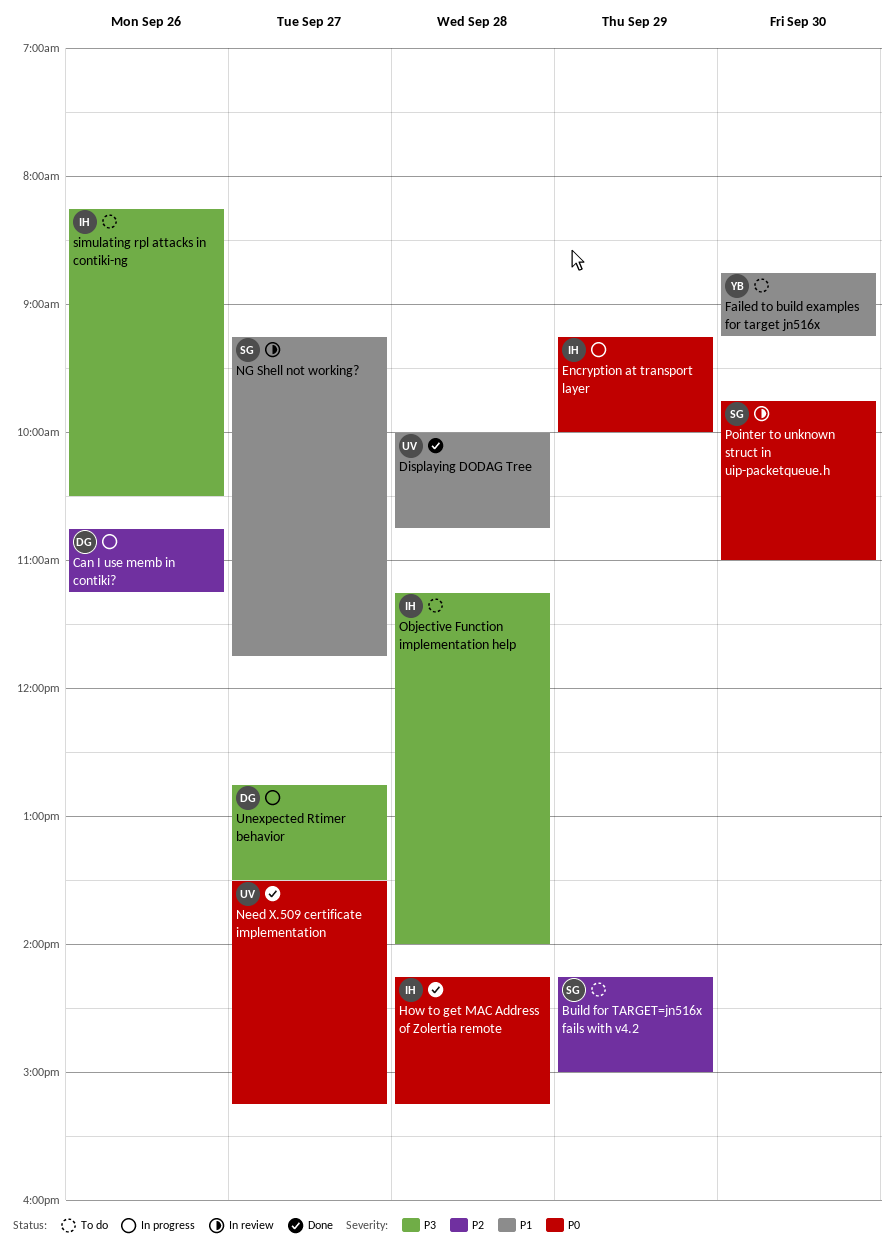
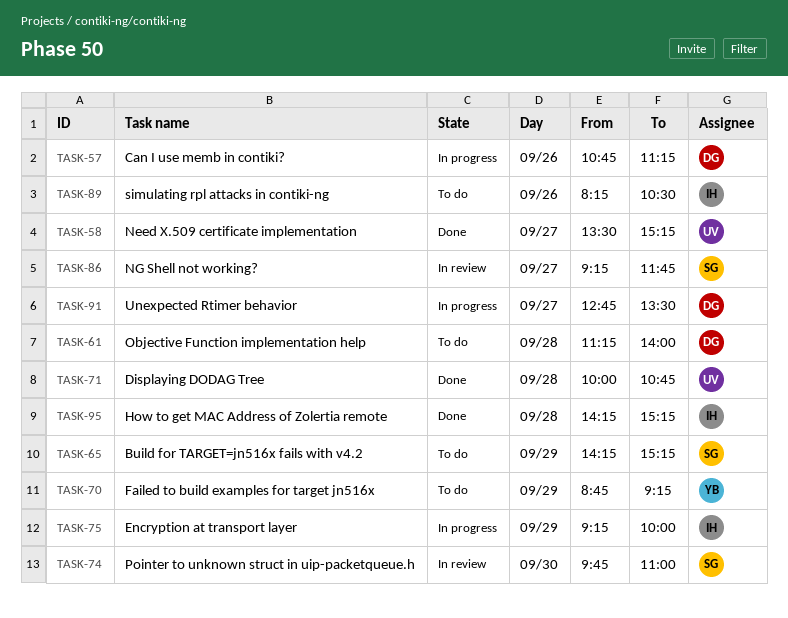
Build for TARGET=jn516x fails with v4.2, ends: 15:00 -> 15:15
Failed to build examples for target jn516x, day: Sep 30 -> Sep 29
Objective Function implementation help, owner: IH -> DG

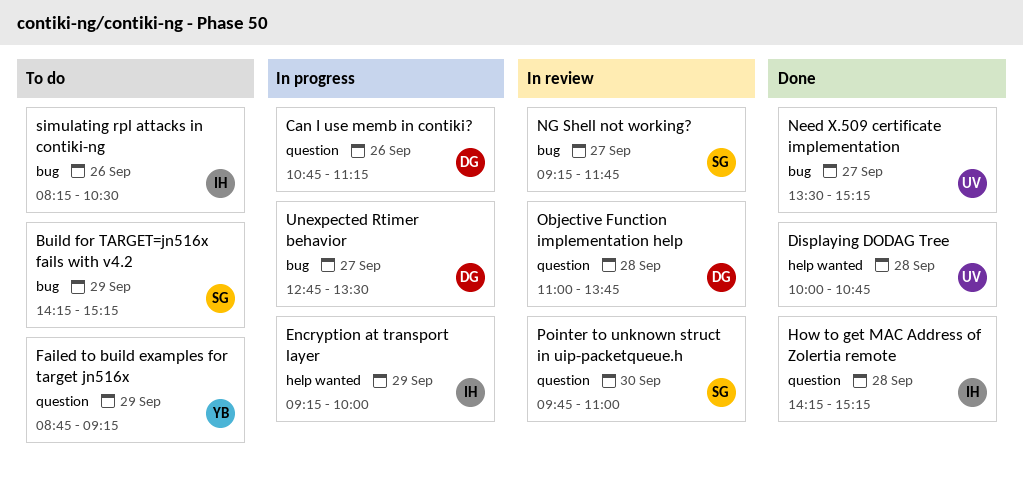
Objective Function implementation help, status: To do -> In review
Objective Function implementation help, begins: 11:15 -> 11:00
Objective Function implementation help, ends: 14:00 -> 13:45

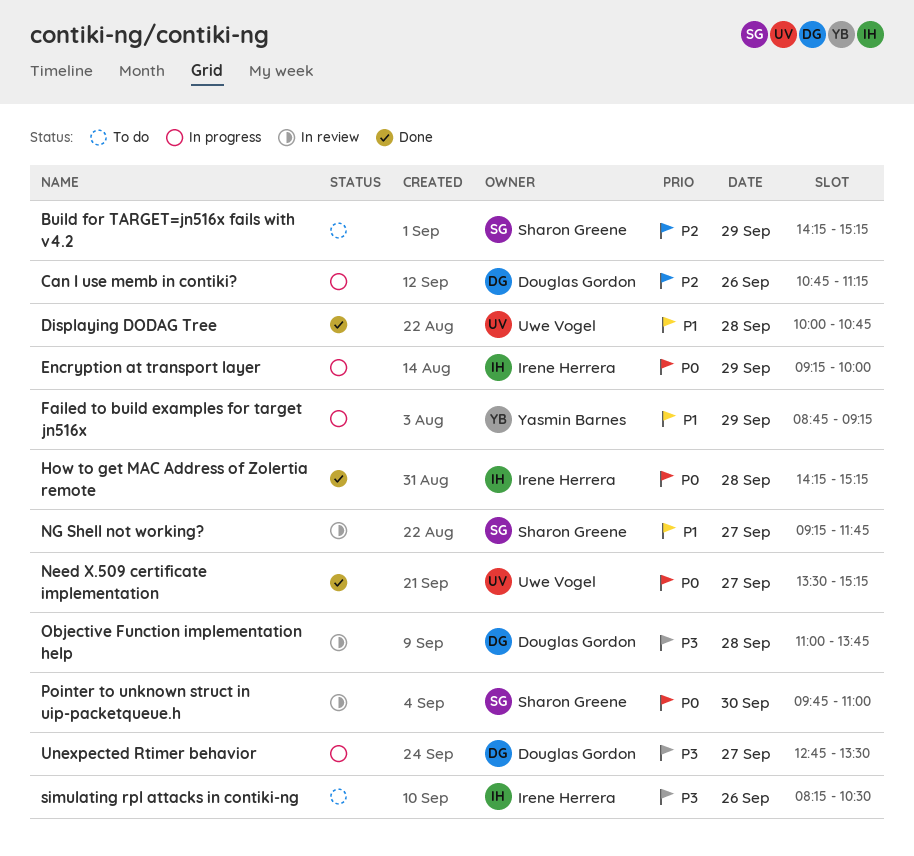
Failed to build examples for target jn516x, status: To do -> In progress

